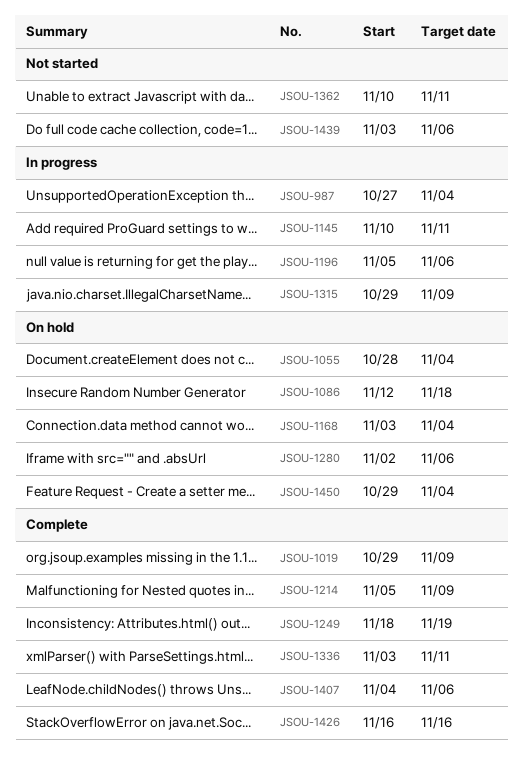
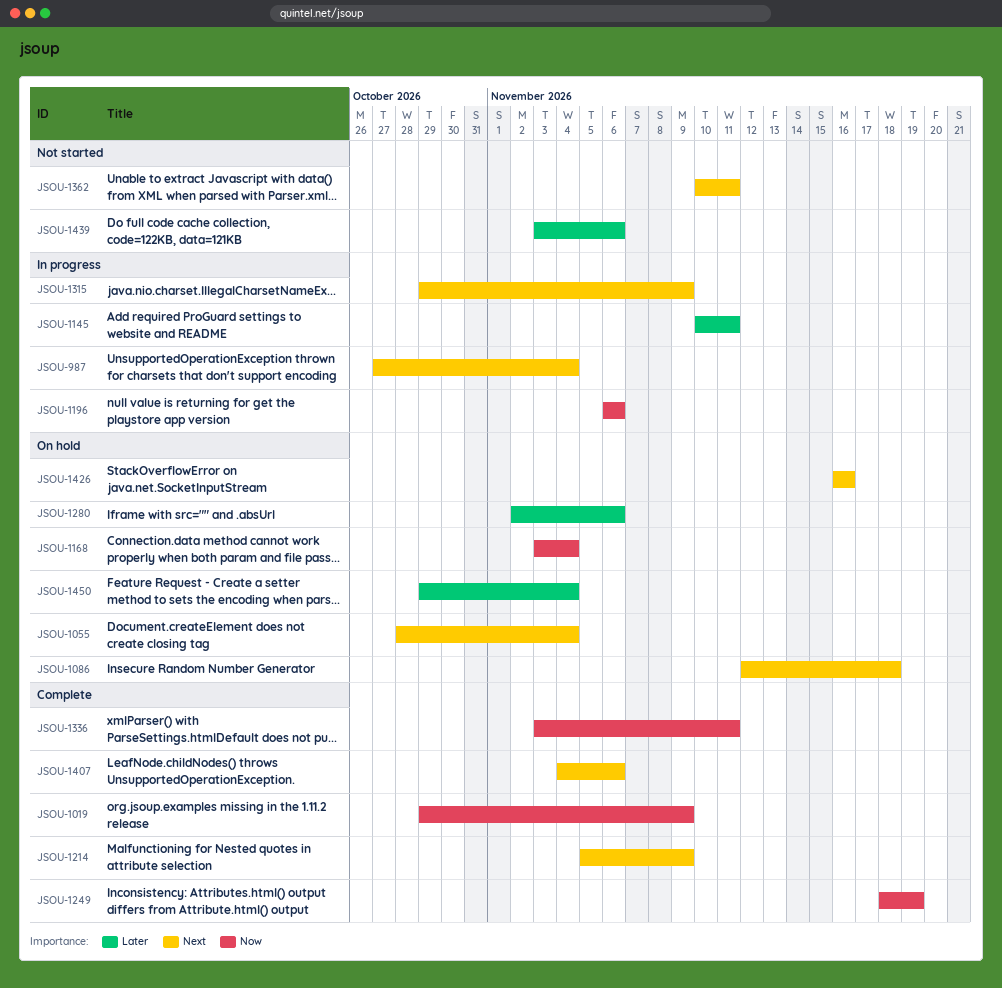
JSOU-1196, start: Nov 5 -> Nov 6
JSOU-1426, status: Complete -> On hold

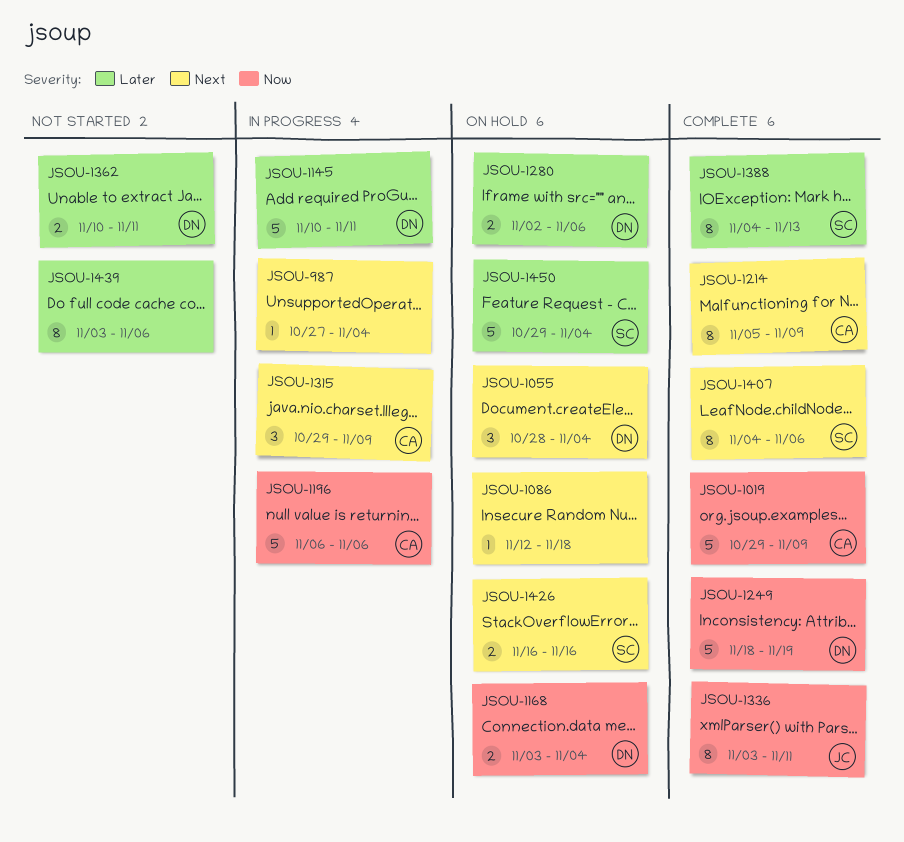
JSOU-1362, priority: Next -> Later
JSOU-1388: none -> present

